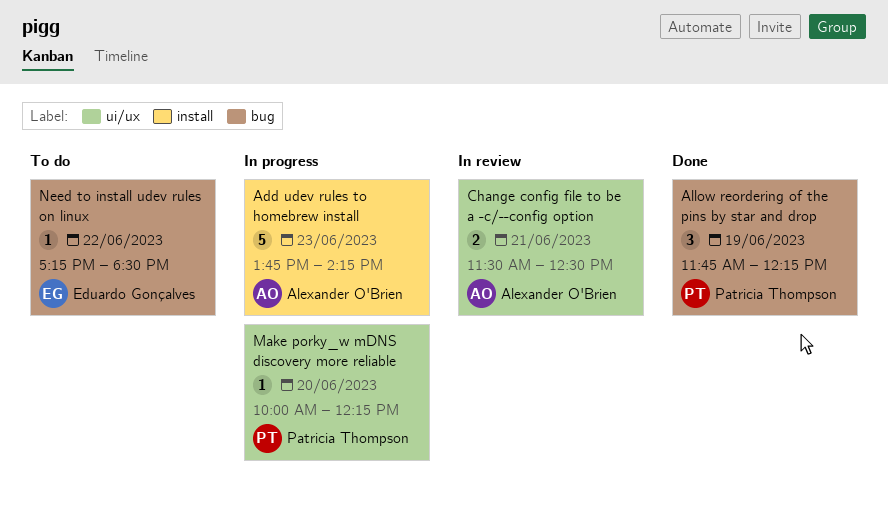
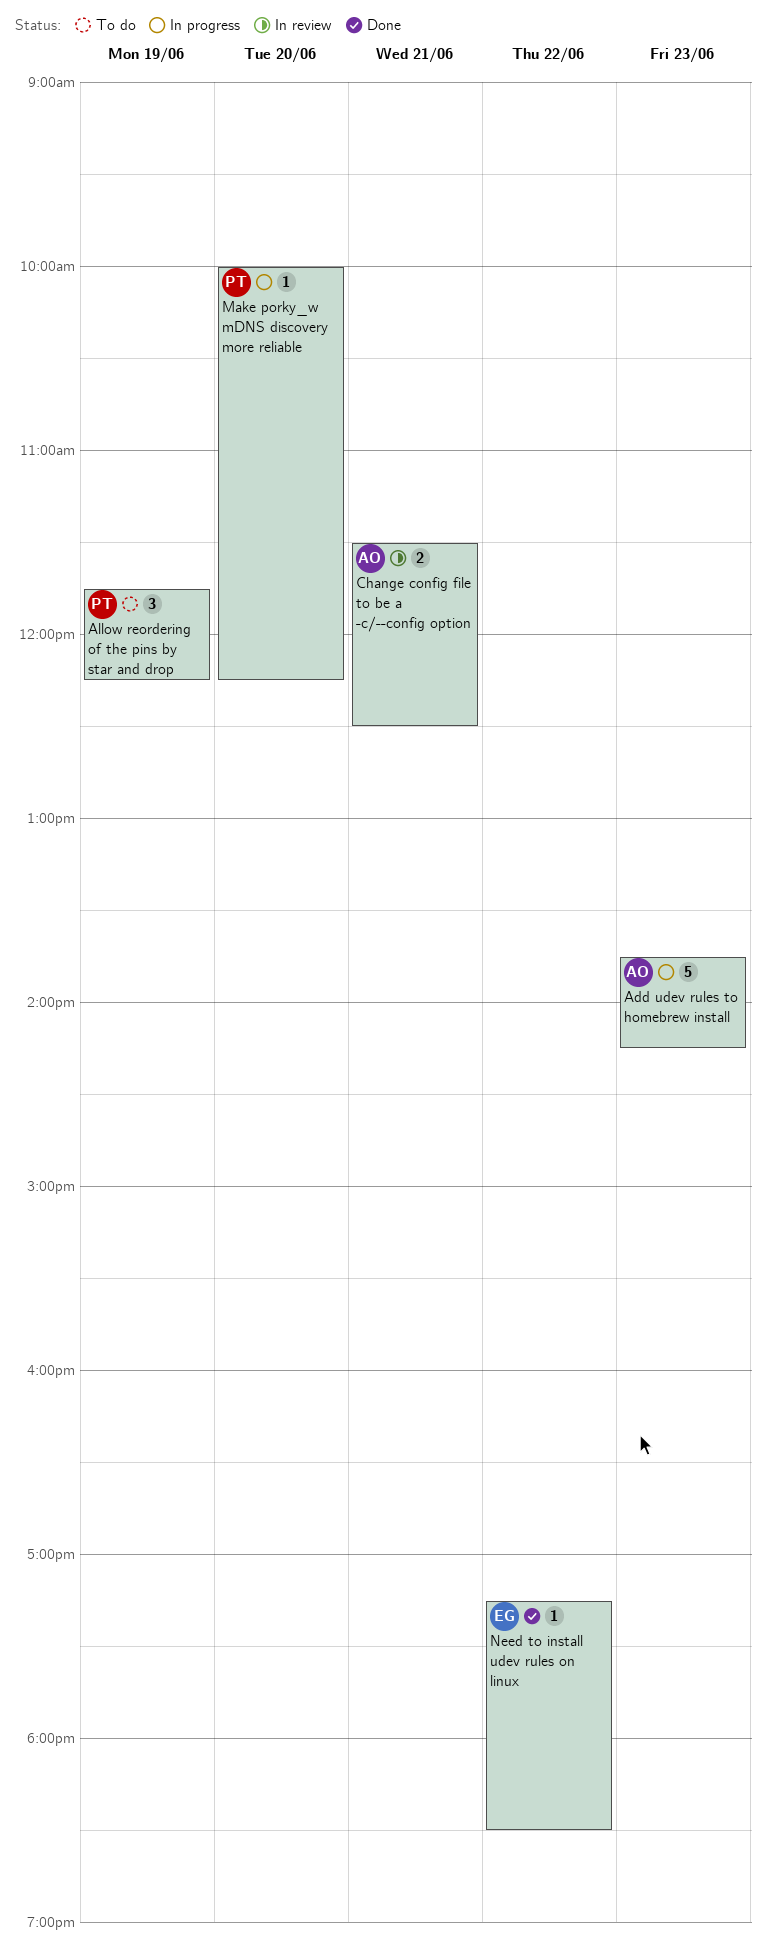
Allow reordering of the pins by star and drop, status: Done -> To do
Need to install udev rules on linux, status: To do -> Done

